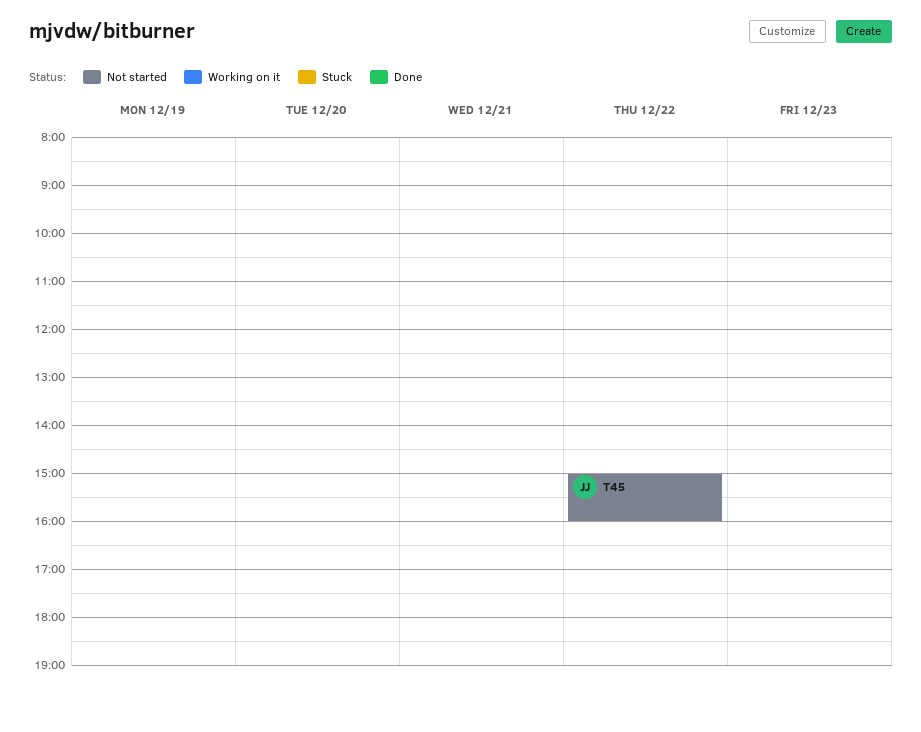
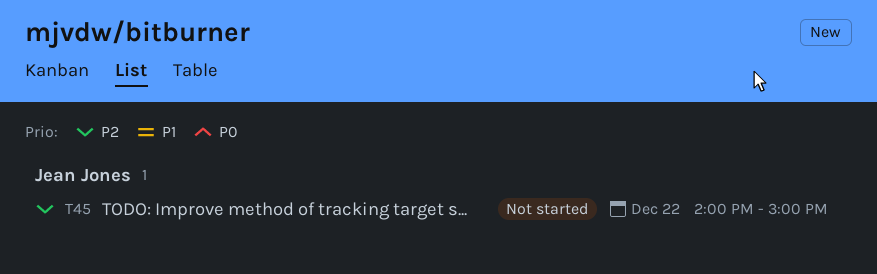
T45, begins: 15:00 -> 14:00
T45, ends: 16:00 -> 15:00

